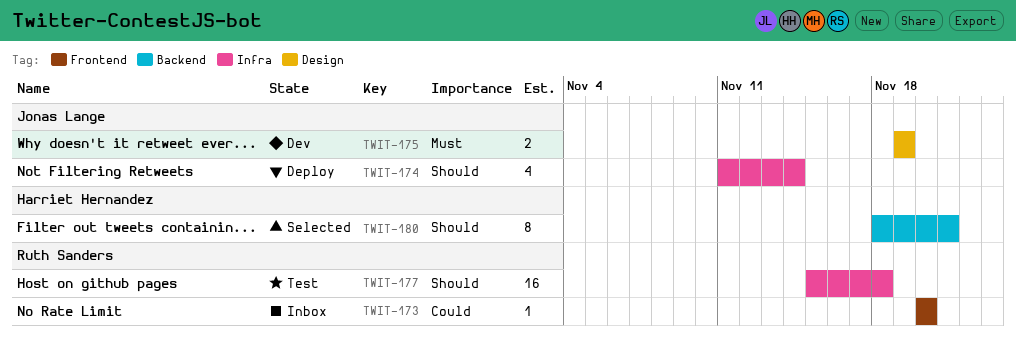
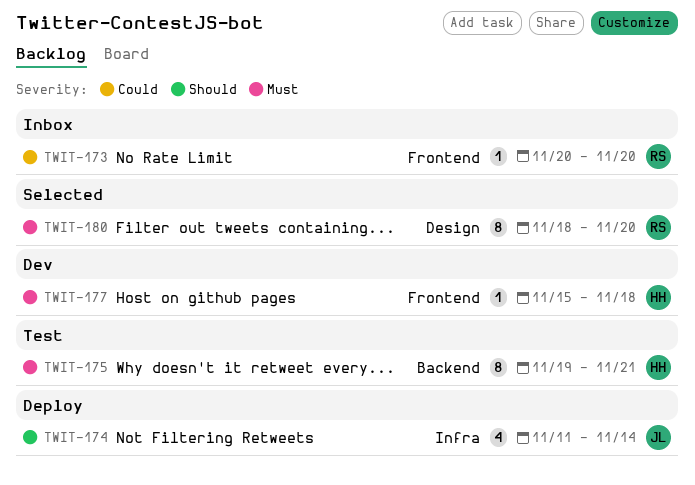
TWIT-175, status: Dev -> Test
TWIT-175, owner: Jonas Lange -> Harriet Hernandez
TWIT-175, label: Design -> Backend
TWIT-175, estimate: 2 -> 8
TWIT-175, due: Nov 19 -> Nov 21
TWIT-177, status: Test -> Dev
TWIT-177, owner: Ruth Sanders -> Harriet Hernandez
TWIT-177, priority: Should -> Must
TWIT-177, label: Infra -> Frontend
TWIT-177, estimate: 16 -> 1
TWIT-180, owner: Harriet Hernandez -> Ruth Sanders
TWIT-180, priority: Should -> Must
TWIT-180, label: Backend -> Design
TWIT-180, due: Nov 21 -> Nov 20

